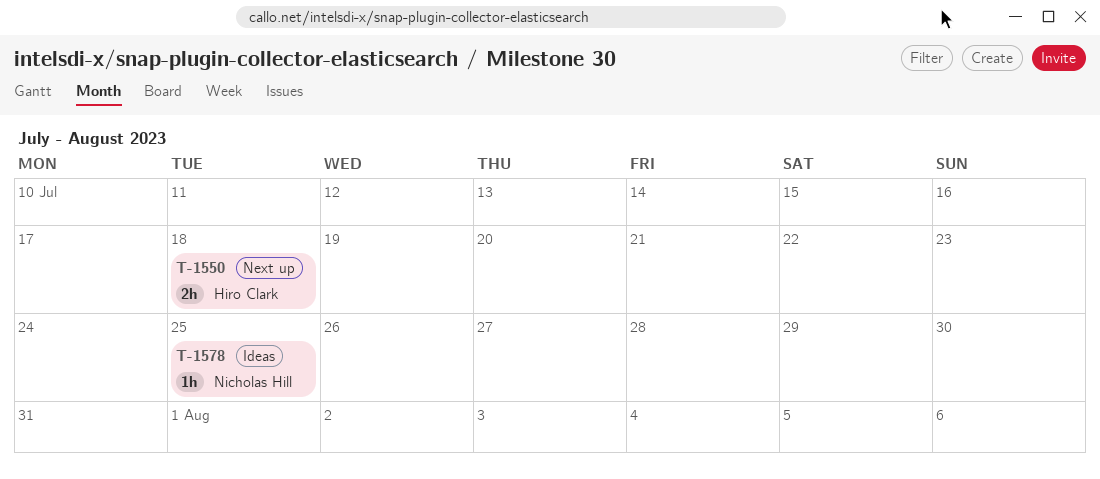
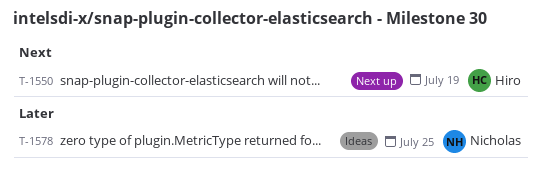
T-1550, due: Jul 18 -> Jul 19

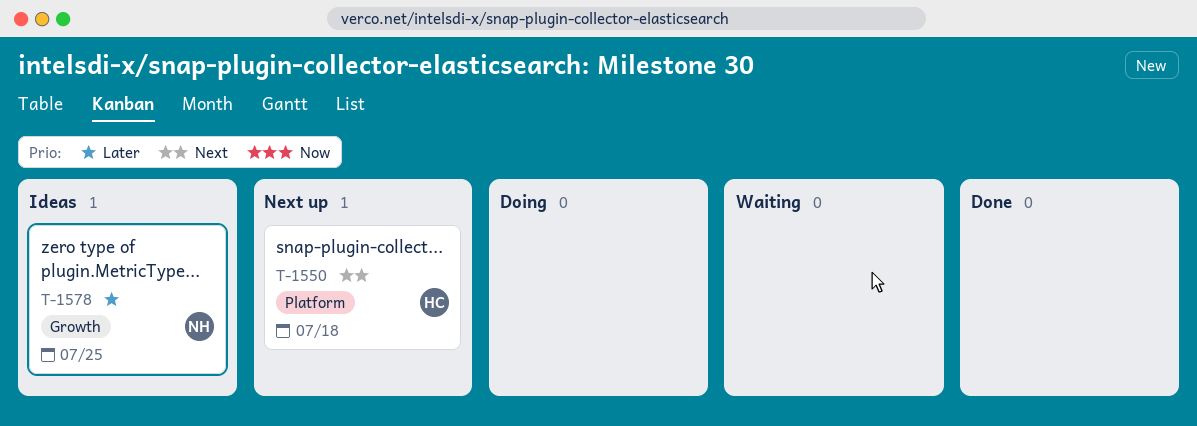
T-1550, due: Jul 19 -> Jul 18

